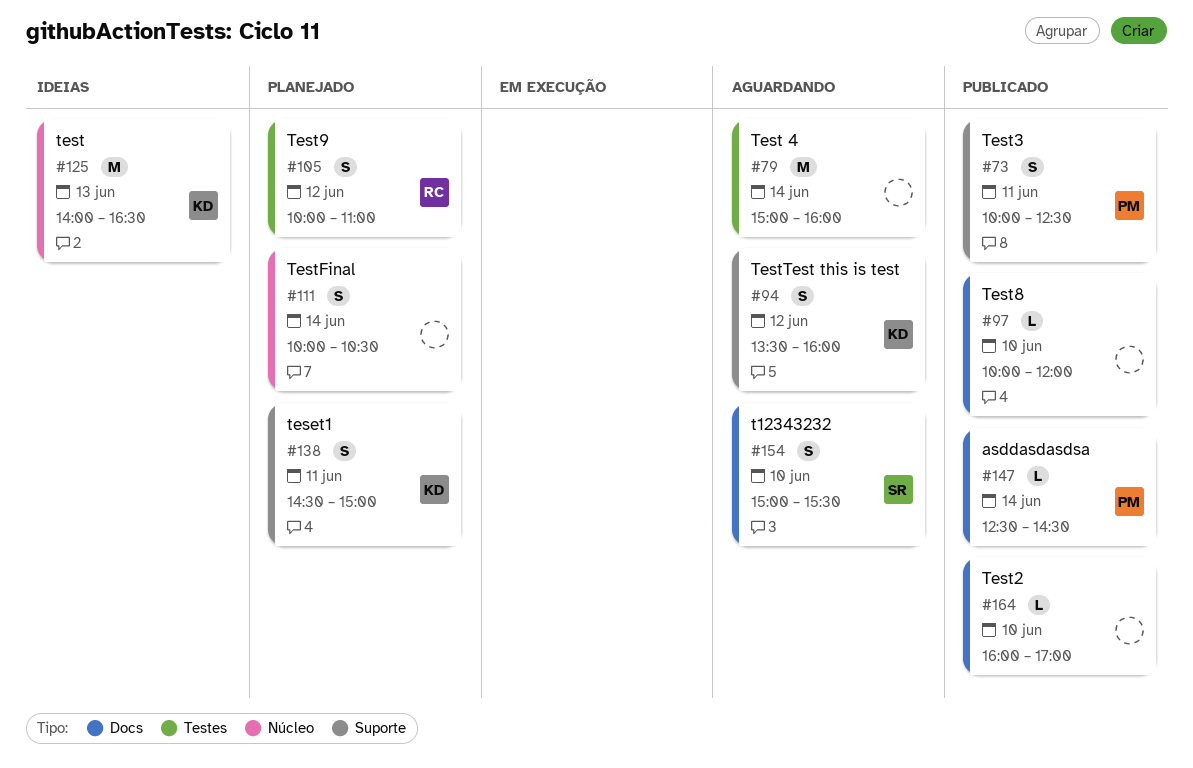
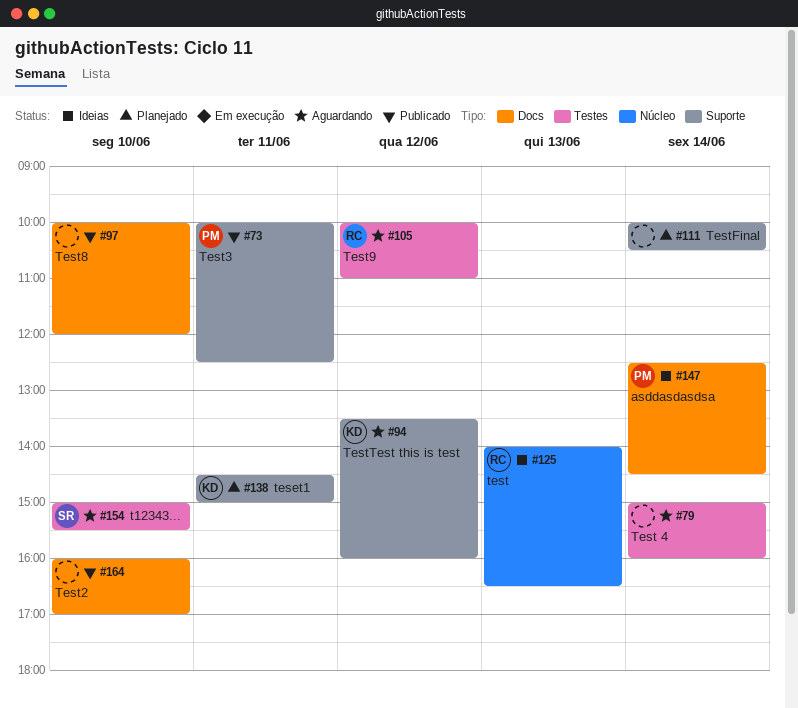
#105, status: Planejado -> Aguardando
#111, label: Núcleo -> Suporte
#125, owner: KD -> RC
#147, status: Publicado -> Ideias
#154, label: Docs -> Testes

